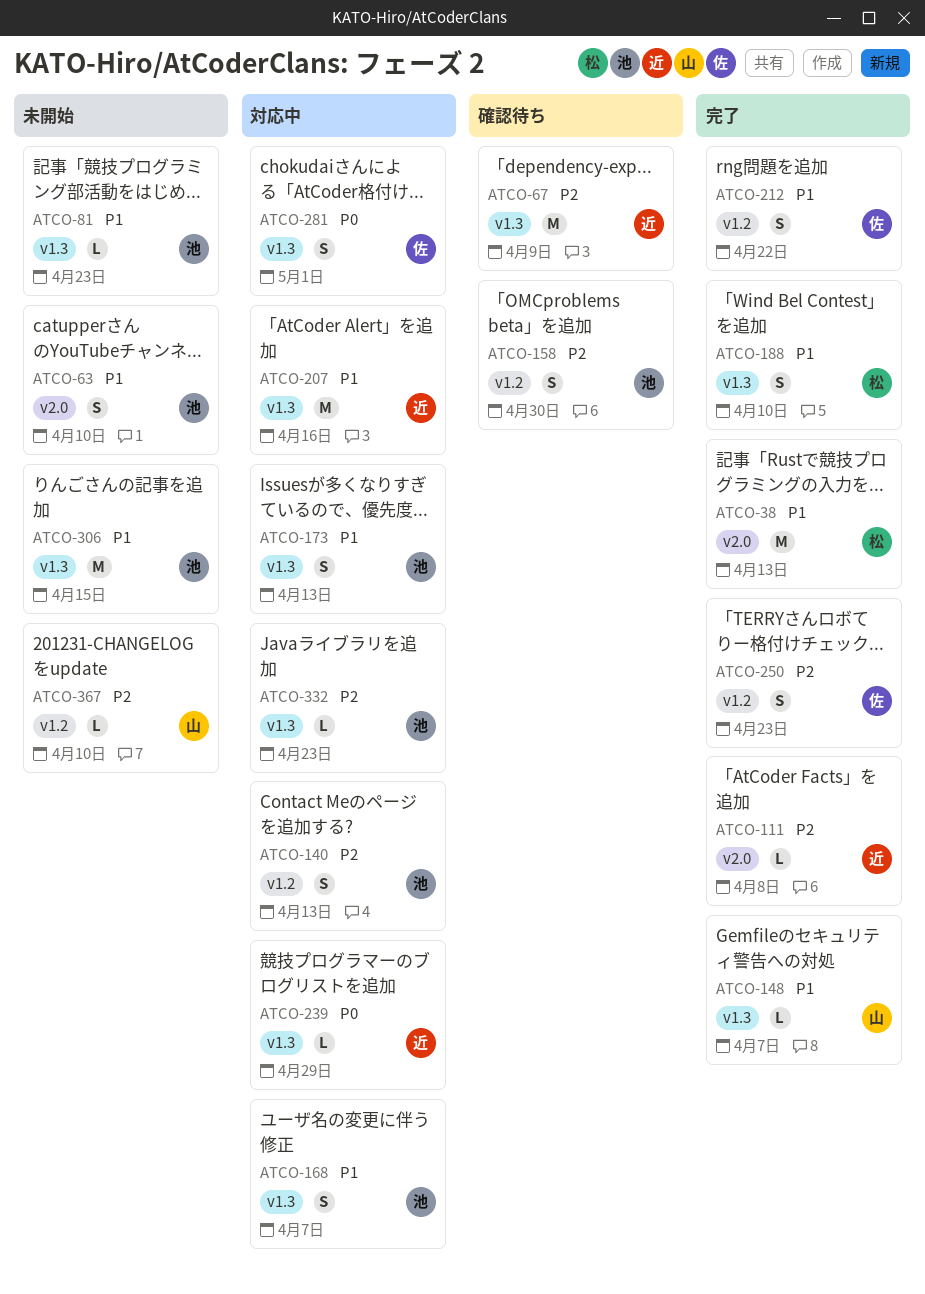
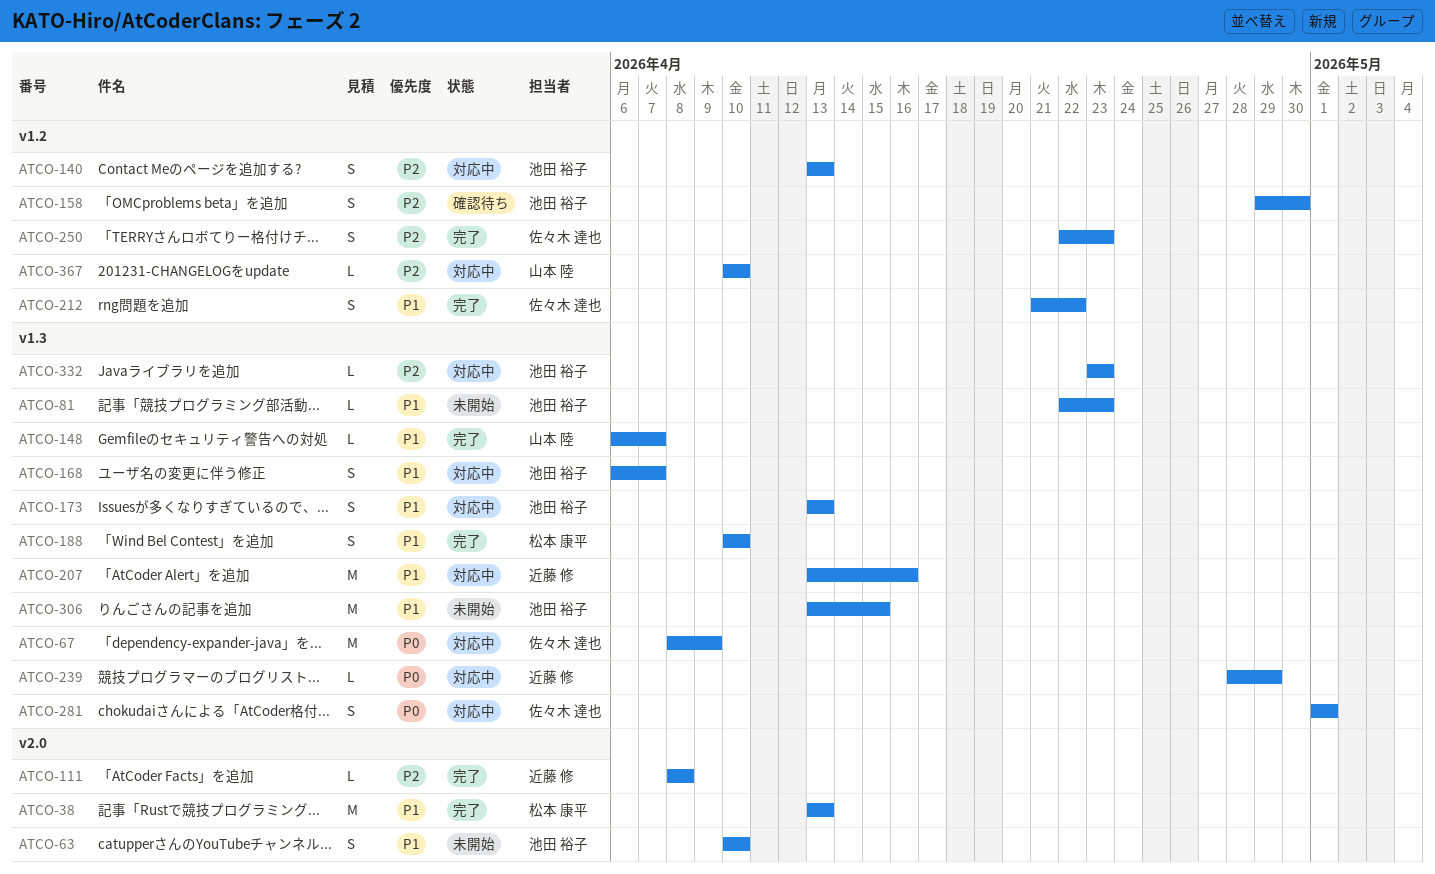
ATCO-67, status: 確認待ち -> 対応中
ATCO-67, owner: 近藤 修 -> 佐々木 達也
ATCO-67, priority: P2 -> P0
ATCO-367, status: 未開始 -> 対応中

